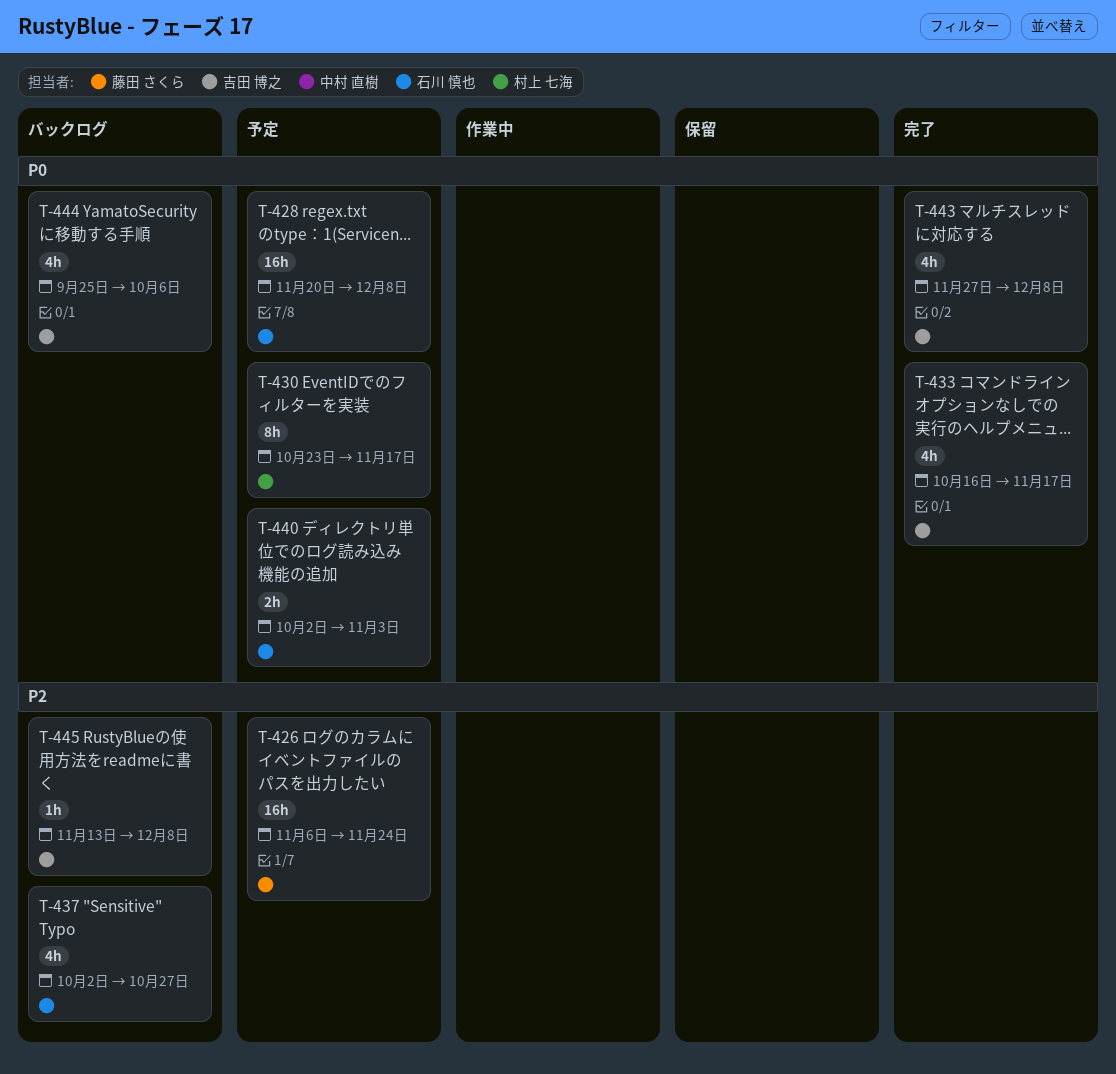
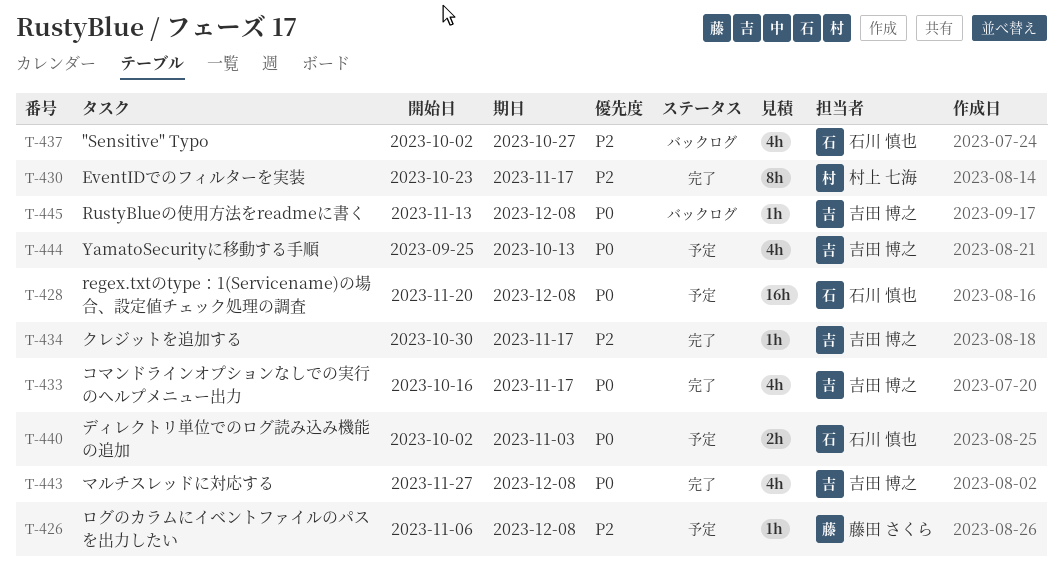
T-426, estimate: 16h -> 1h
T-426, due: Nov 24 -> Dec 8
T-430, status: 予定 -> 完了
T-430, priority: P0 -> P2
T-434: none -> present
T-444, status: バックログ -> 予定
T-444, due: Oct 6 -> Oct 13
T-445, priority: P2 -> P0

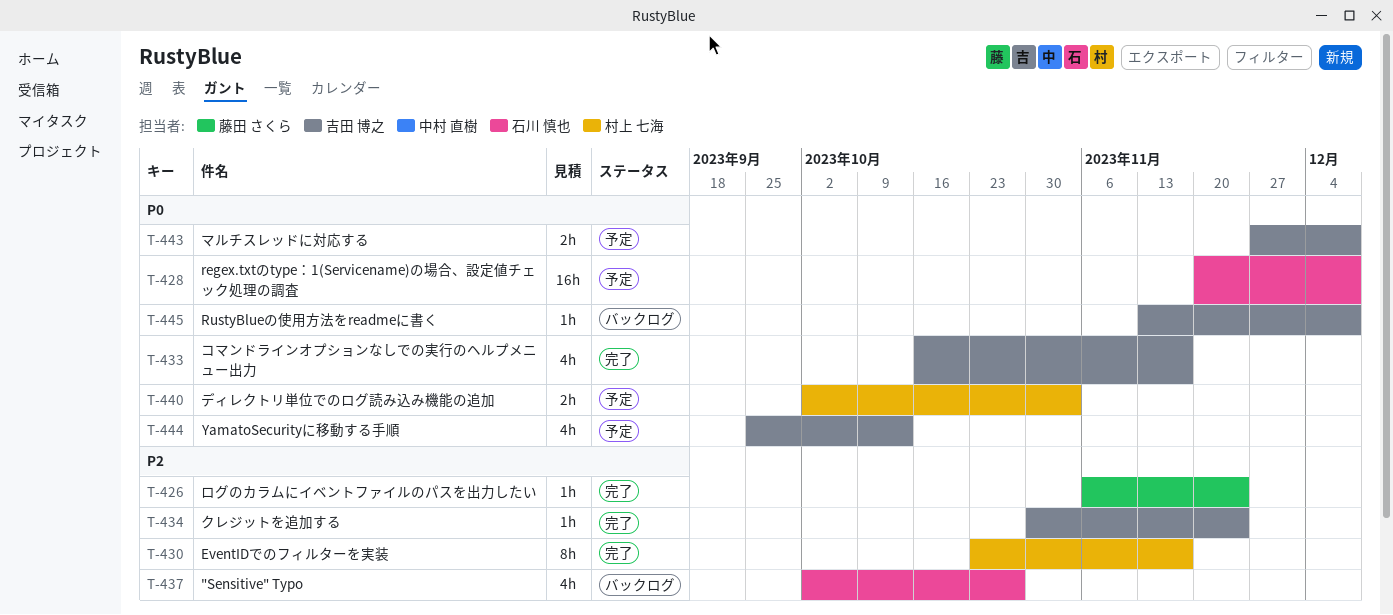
T-426, status: 予定 -> 完了
T-426, due: Dec 8 -> Nov 24
T-434, due: Nov 17 -> Nov 24
T-440, owner: 石川 慎也 -> 村上 七海
T-443, status: 完了 -> 予定
T-443, estimate: 4h -> 2h

